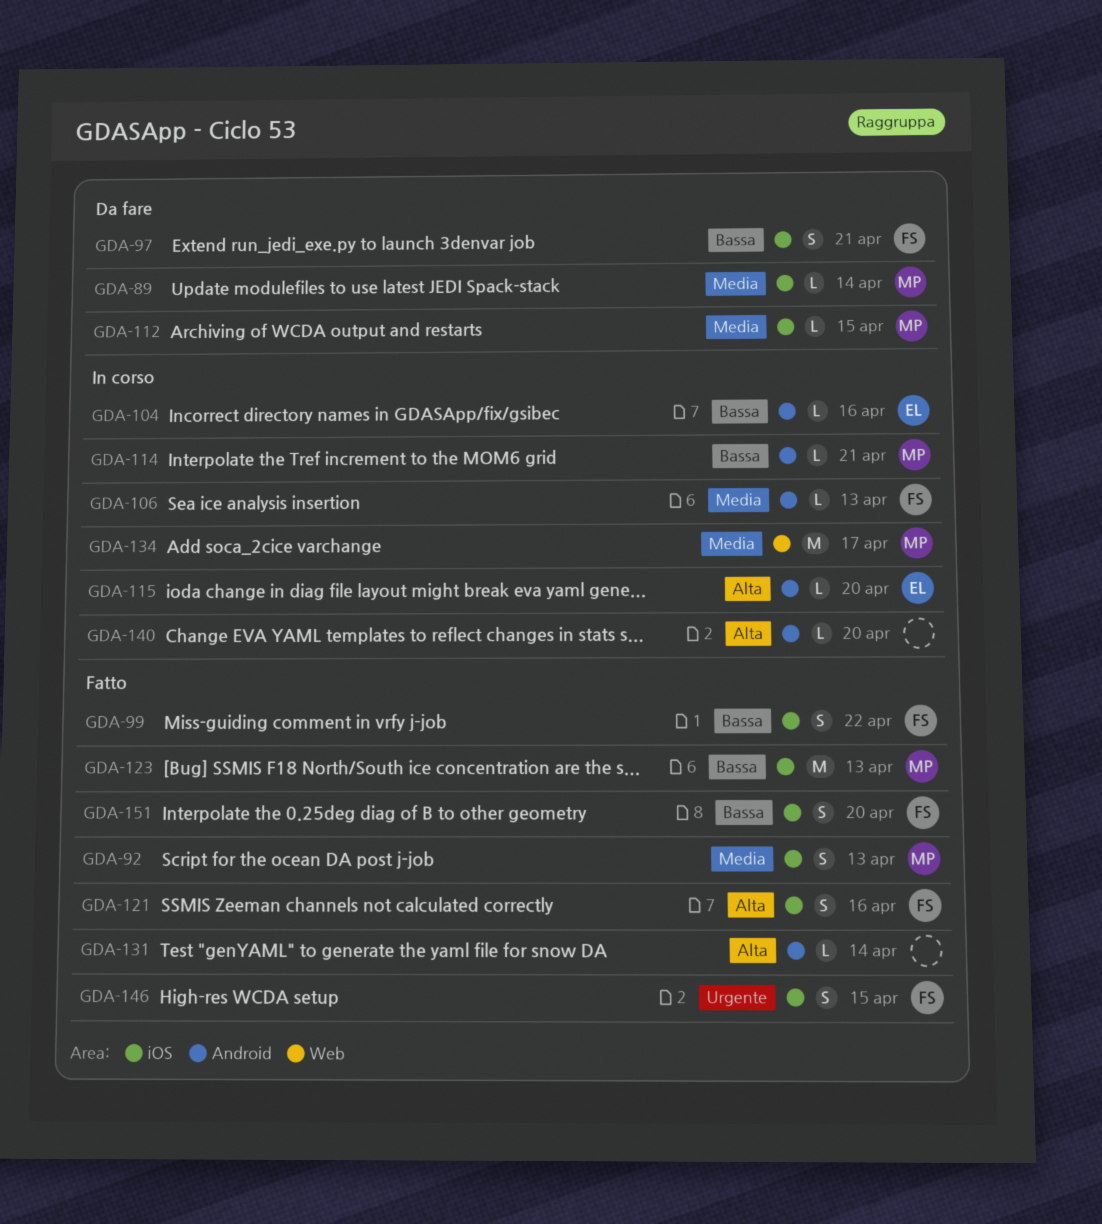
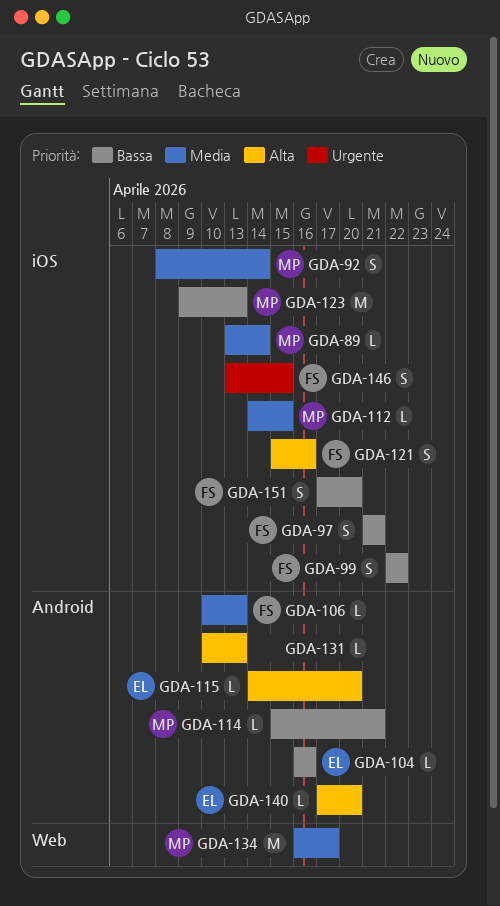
GDA-92, due: Apr 13 -> Apr 14
GDA-131, due: Apr 14 -> Apr 13
GDA-140, owner: none -> EL

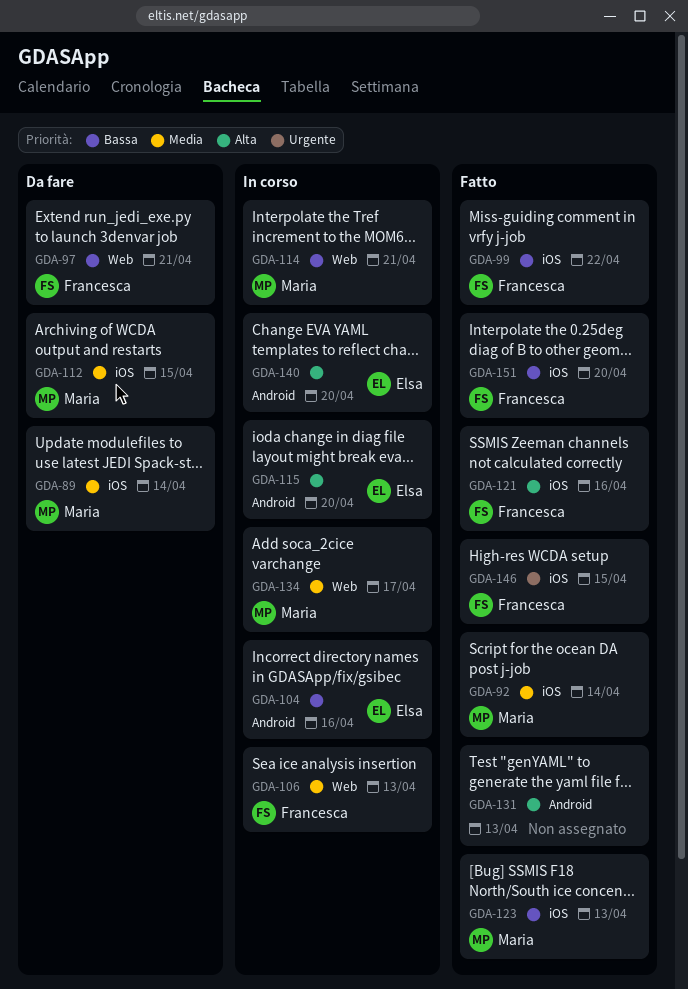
GDA-97, label: iOS -> Web
GDA-106, label: Android -> Web
GDA-114, label: Android -> Web

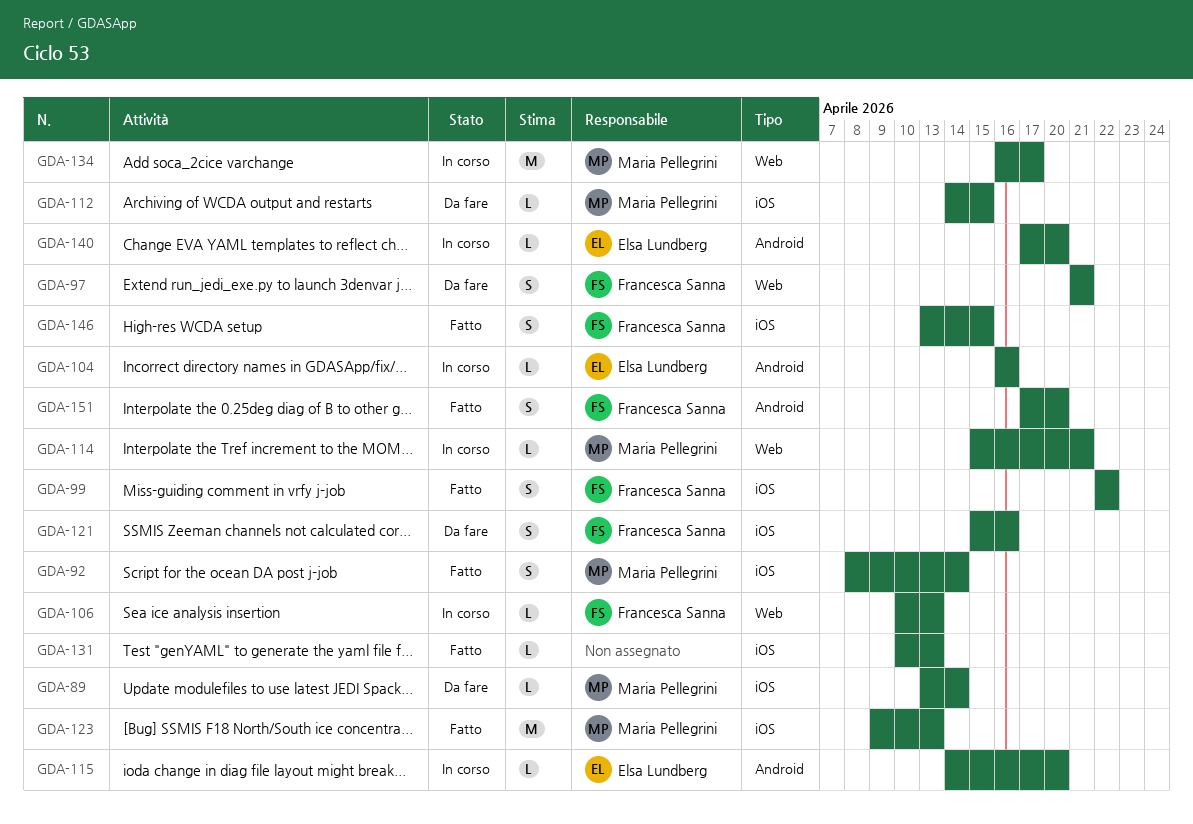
GDA-121, status: Fatto -> Da fare
GDA-131, label: Android -> iOS
GDA-151, label: iOS -> Android

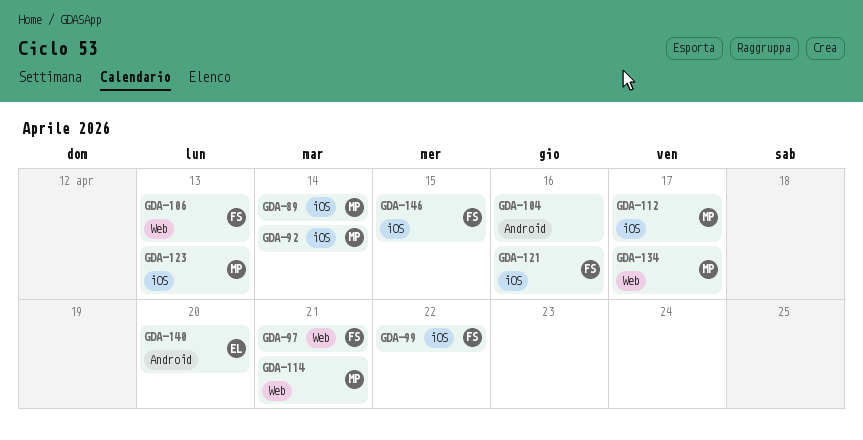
GDA-104, owner: Elsa Lundberg -> none
GDA-112, due: Apr 15 -> Apr 17
GDA-115: present -> none
GDA-131: present -> none
GDA-151: present -> none

